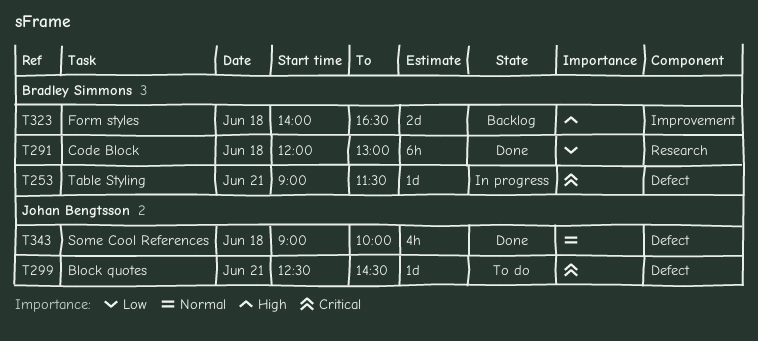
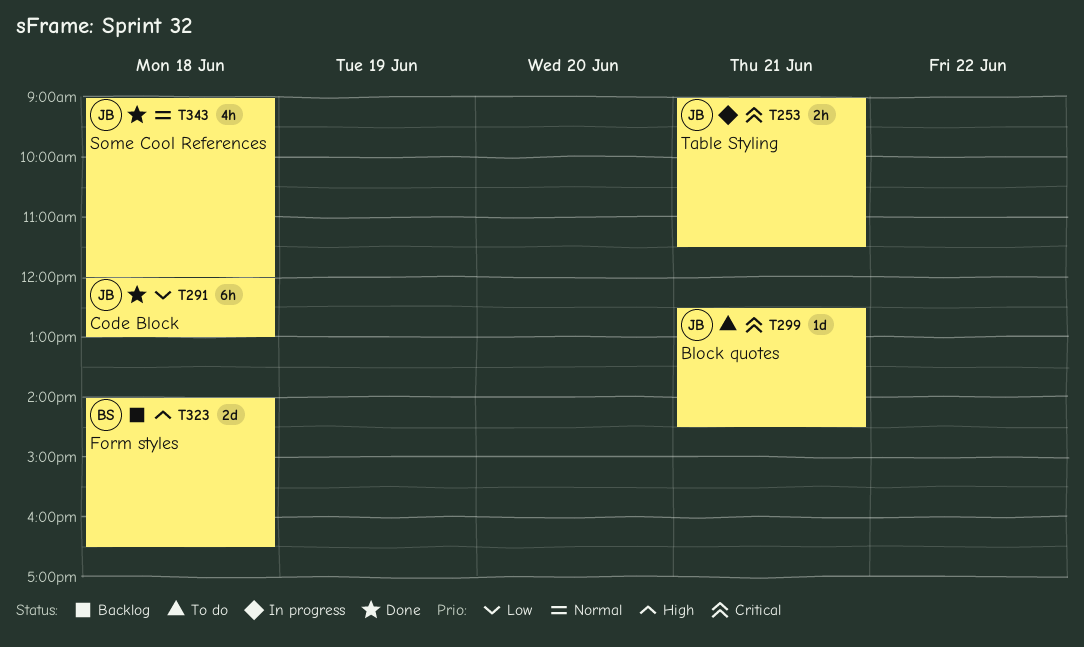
T253, owner: Bradley Simmons -> Johan Bengtsson
T253, estimate: 1d -> 2h
T291, owner: Bradley Simmons -> Johan Bengtsson
T343, ends: 10:00 -> 12:00

